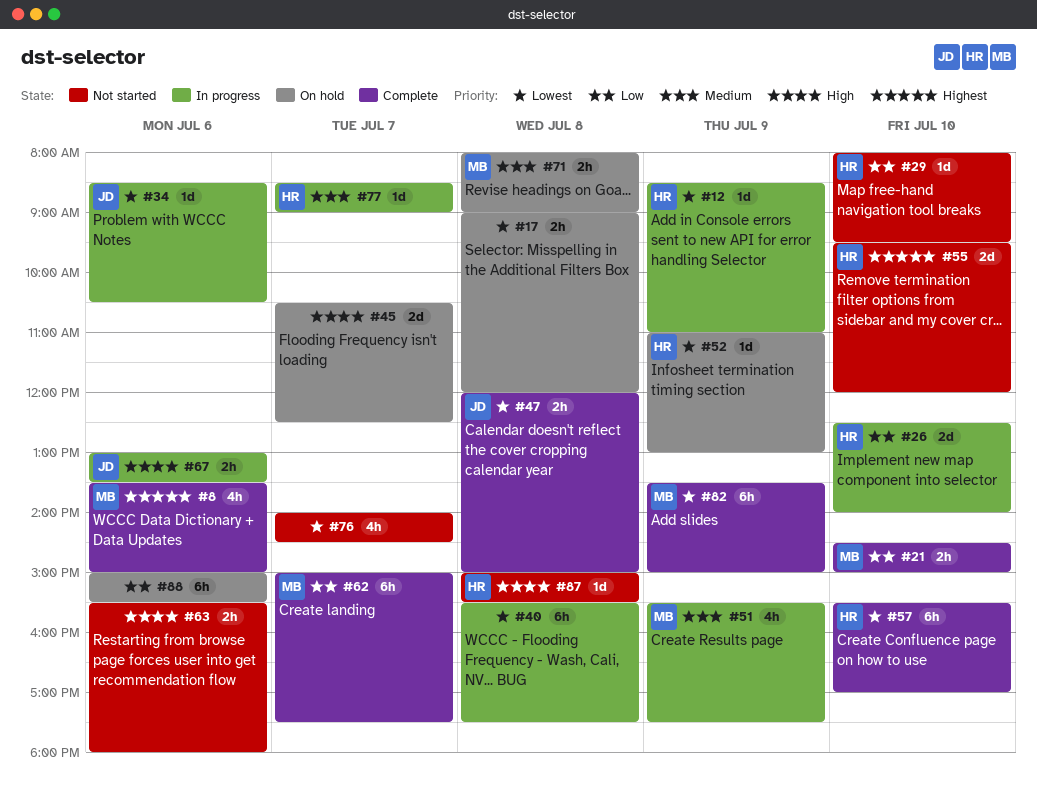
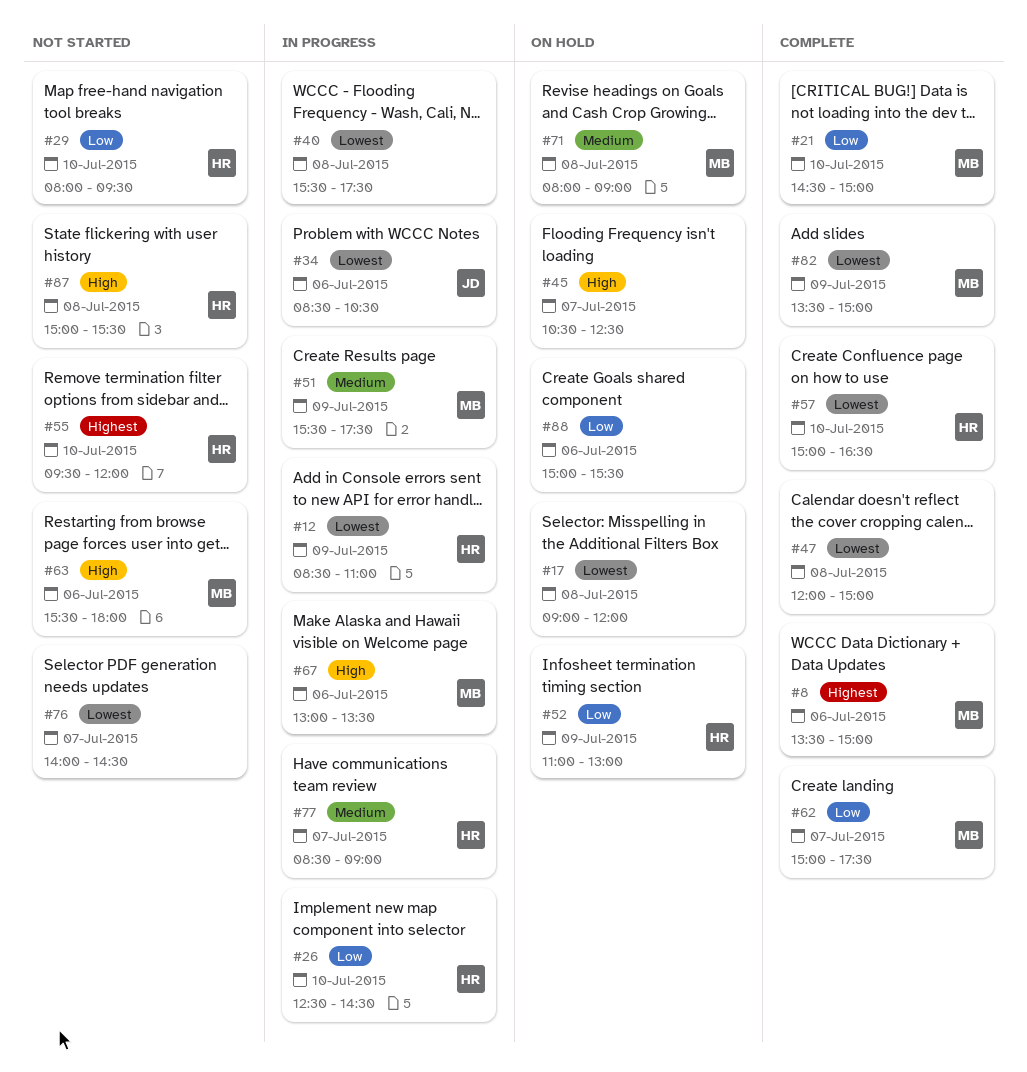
#26, ends: 14:00 -> 14:30
#47, owner: JD -> none
#52, priority: Lowest -> Low
#57, begins: 15:30 -> 15:00
#57, ends: 17:00 -> 16:30
#63, owner: none -> MB
#67, owner: JD -> MB

